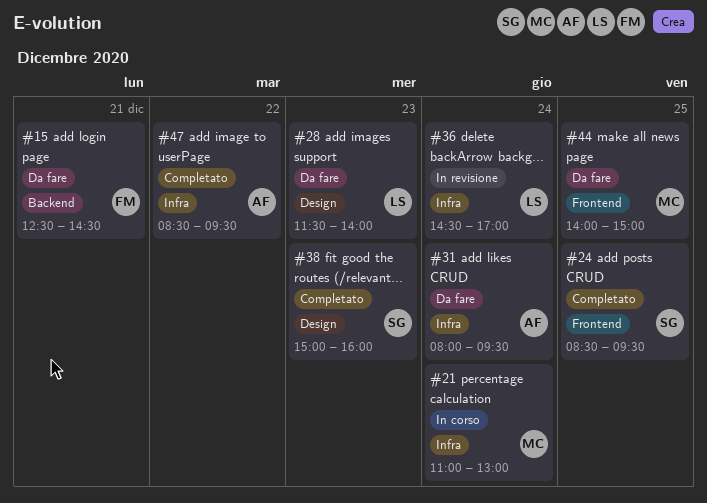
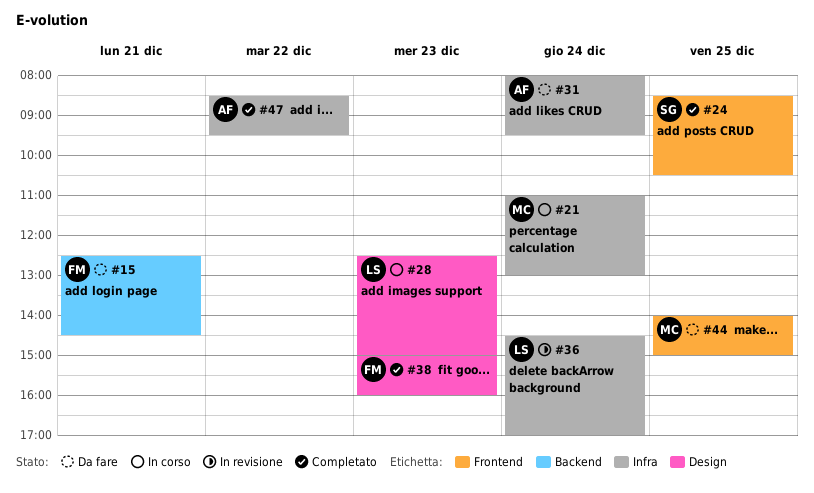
#24, ends: 09:30 -> 10:30
#28, status: Da fare -> In corso
#28, begins: 11:30 -> 12:30
#28, ends: 14:00 -> 15:00
#38, owner: SG -> FM

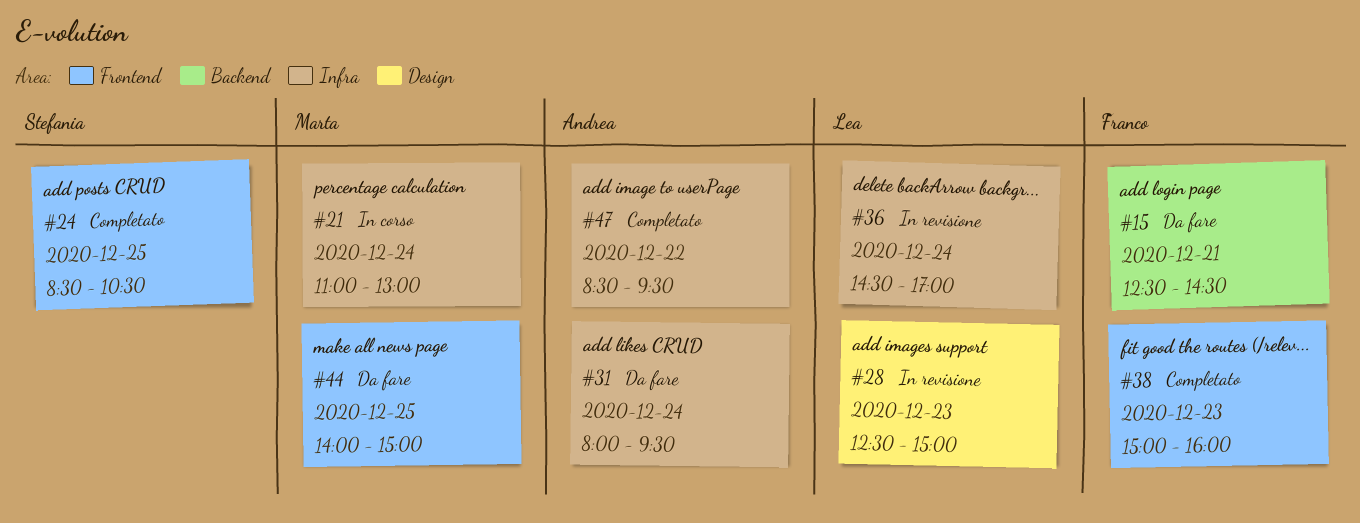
#28, status: In corso -> In revisione
#38, label: Design -> Frontend

